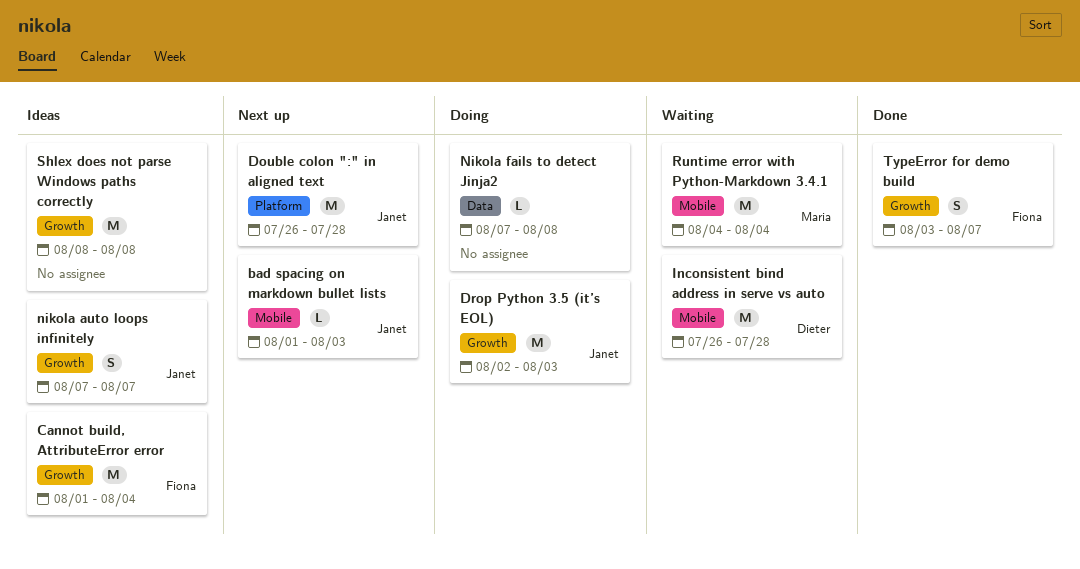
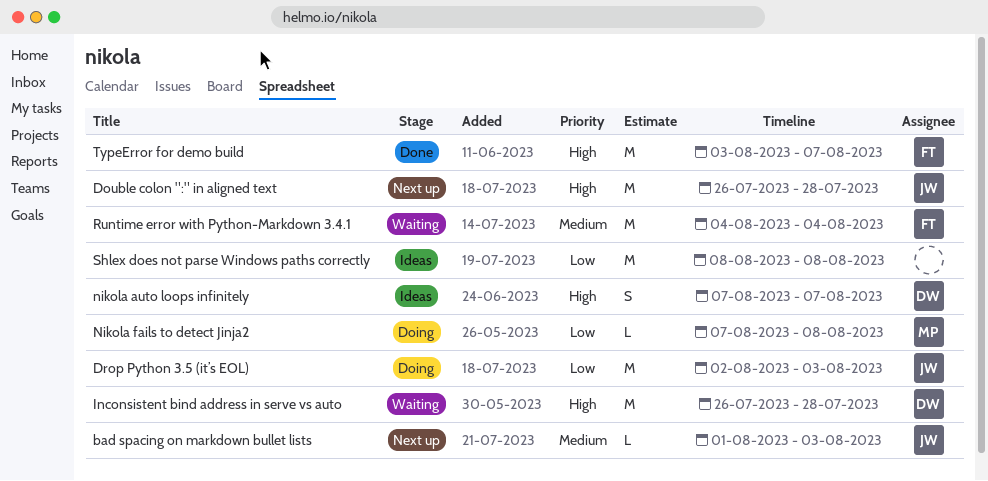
Cannot build, AttributeError error: present -> none
nikola auto loops infinitely, owner: Janet -> Dieter
Nikola fails to detect Jinja2, owner: none -> Maria
Runtime error with Python-Markdown 3.4.1, owner: Maria -> Fiona
TypeError for demo build, estimate: S -> M

